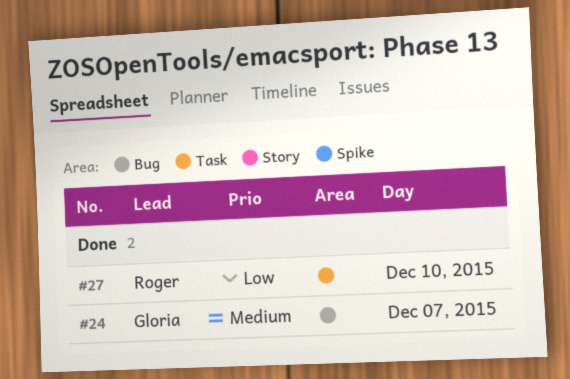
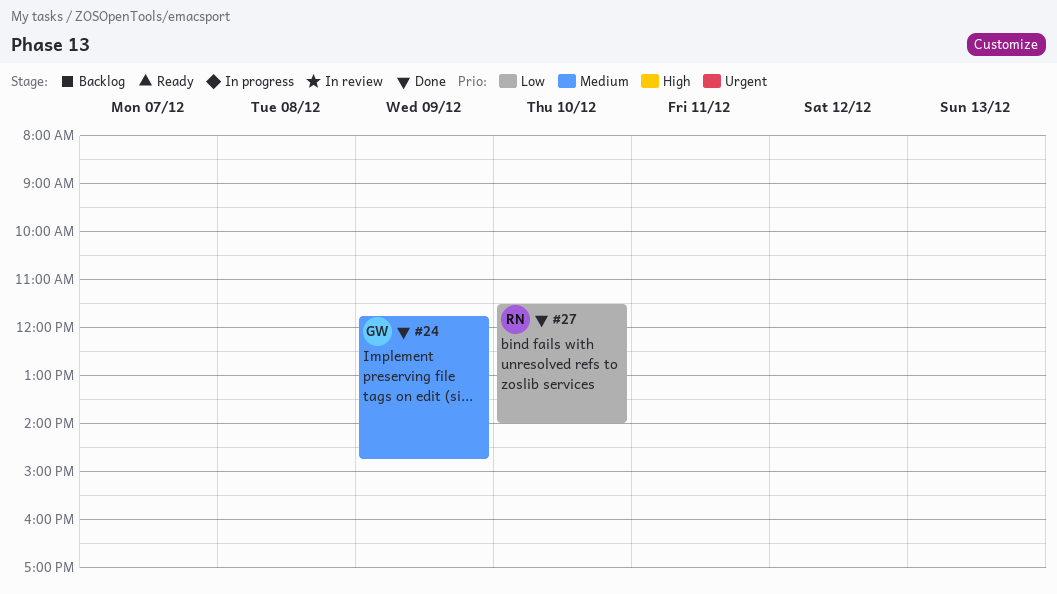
#24, day: Dec 7 -> Dec 9

